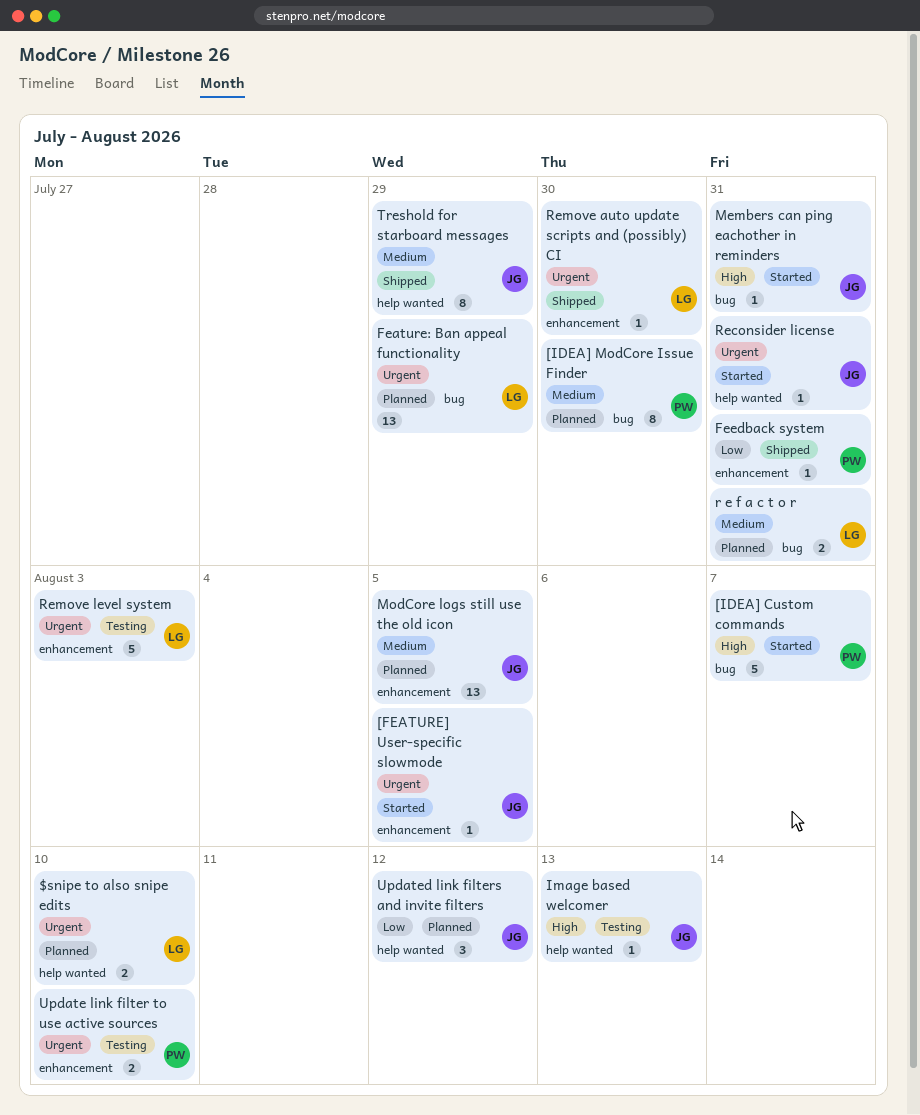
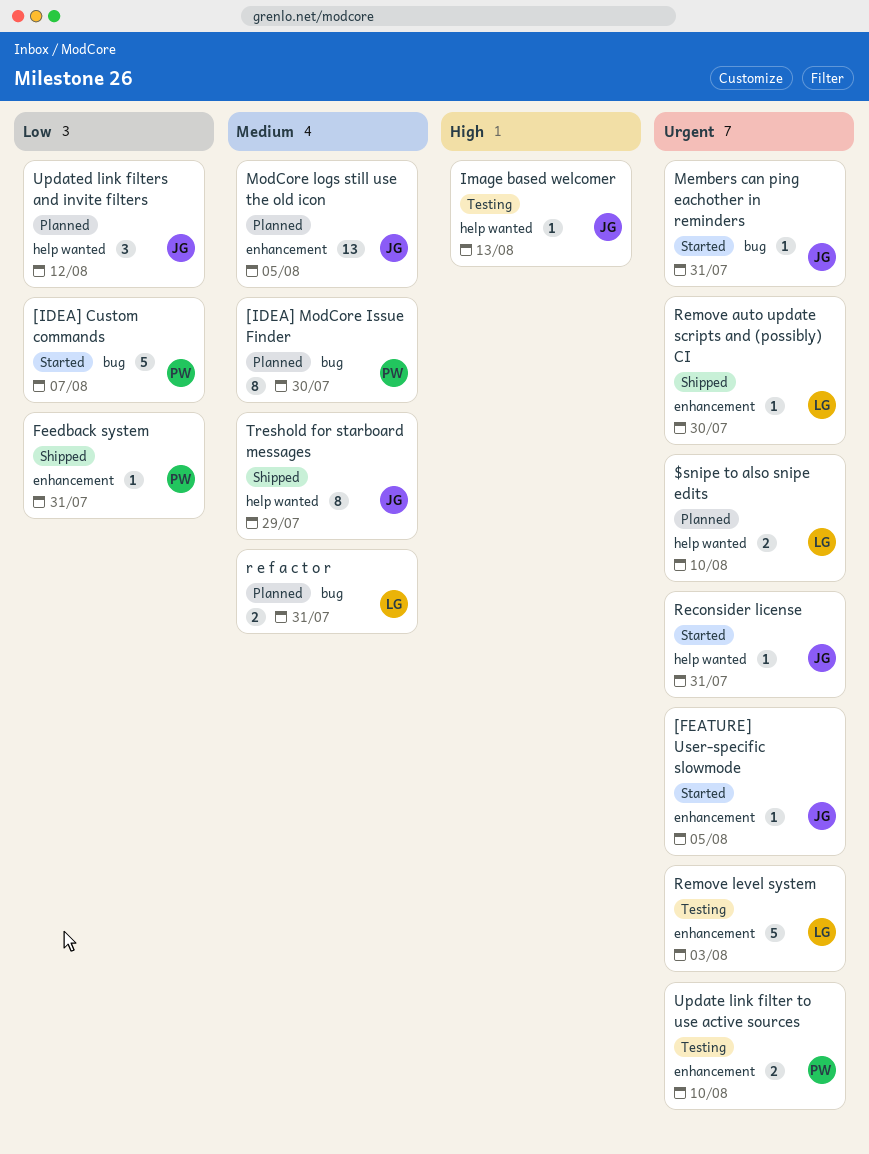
[IDEA] Custom commands, priority: High -> Low
Feature: Ban appeal functionality: present -> none
Members can ping eachother in reminders, priority: High -> Urgent

